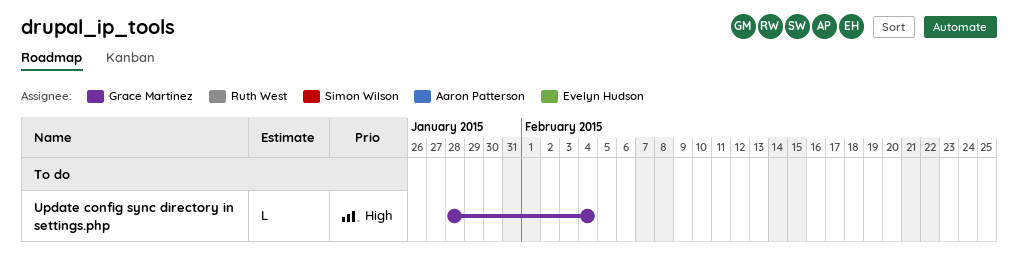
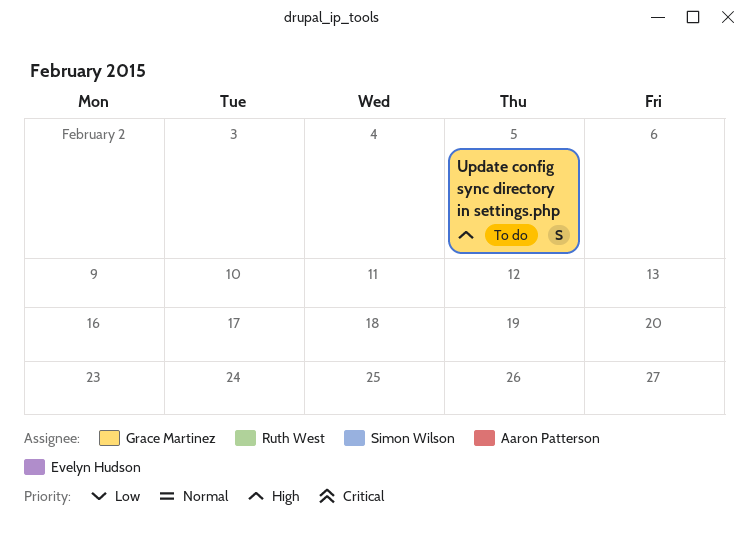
Update config sync directory in settings.php, estimate: L -> S
Update config sync directory in settings.php, due: Feb 4 -> Feb 5

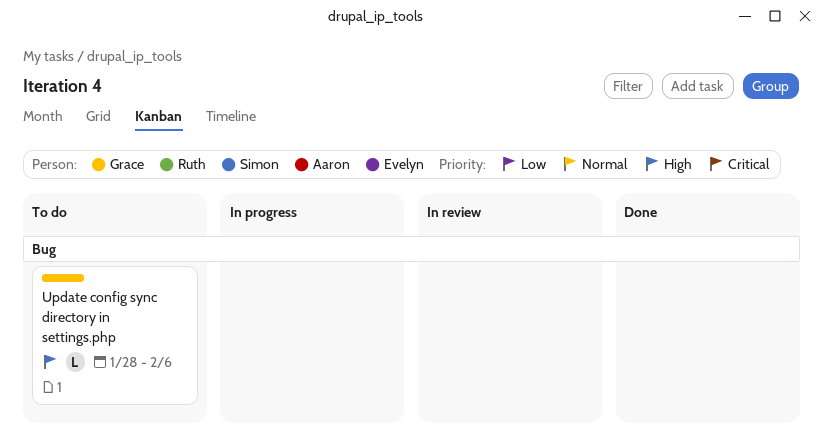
Update config sync directory in settings.php, estimate: S -> L
Update config sync directory in settings.php, due: Feb 5 -> Feb 6

